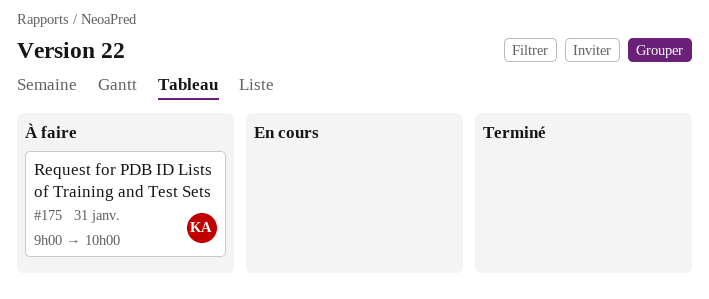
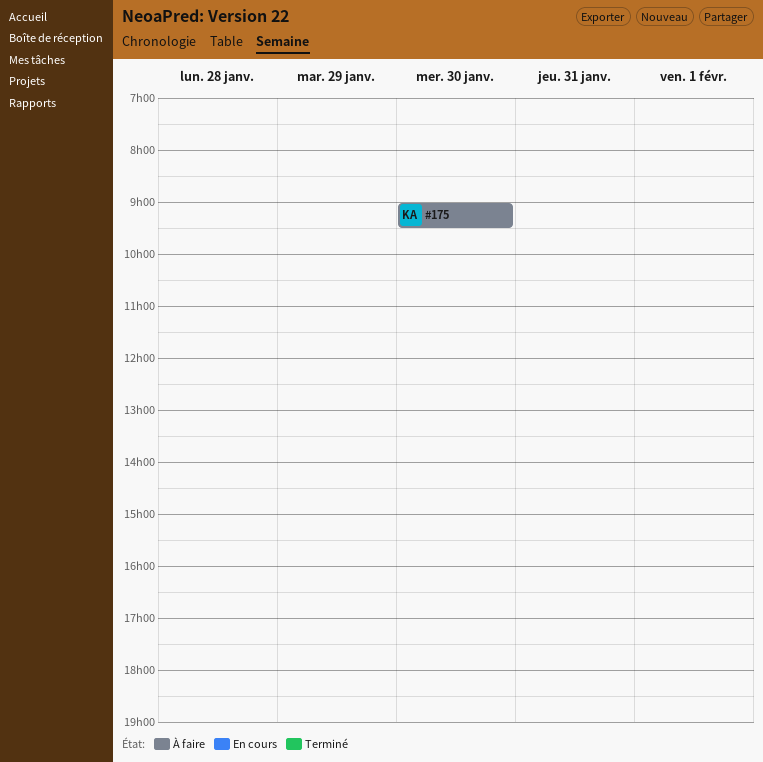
#175, day: Jan 31 -> Jan 30
#175, ends: 10:00 -> 09:30

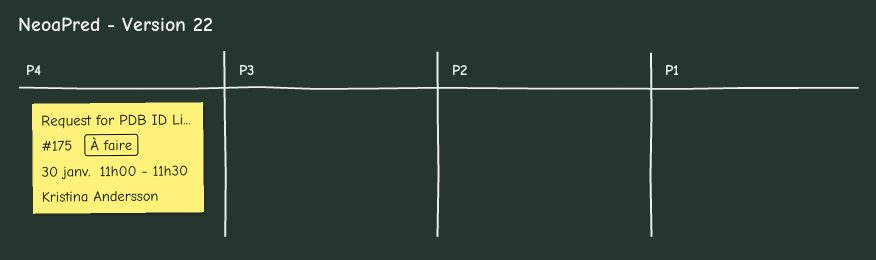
#175, begins: 09:00 -> 11:00
#175, ends: 09:30 -> 11:30

